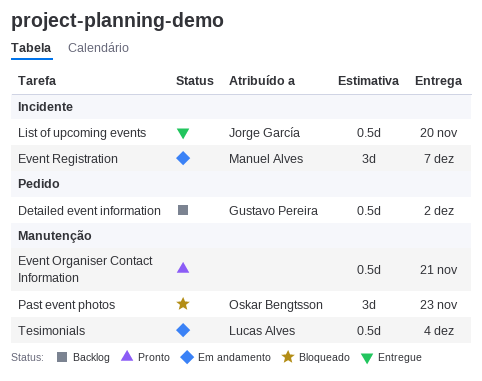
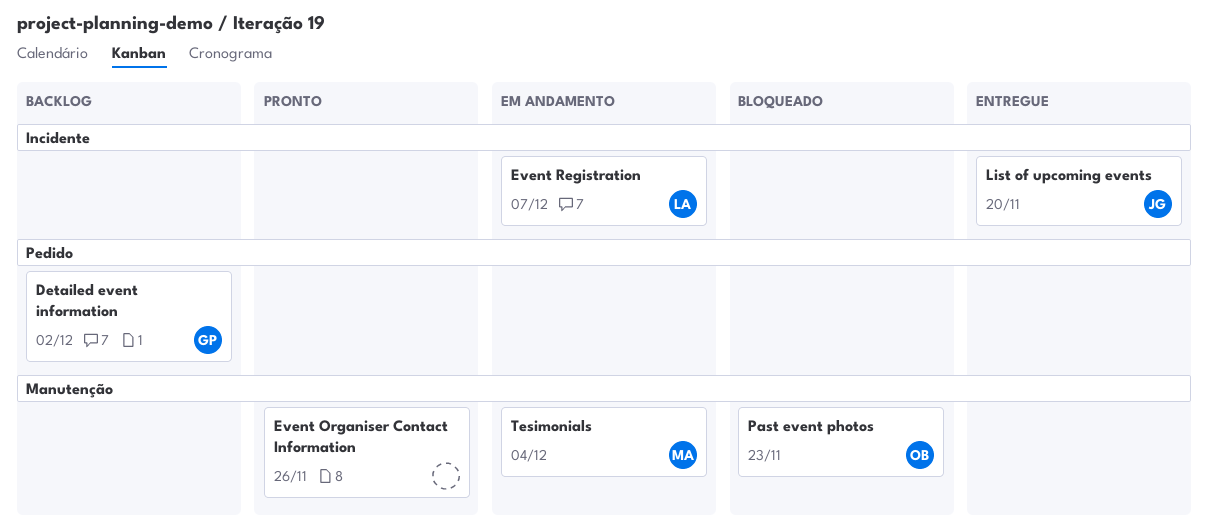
Event Organiser Contact Information, due: Nov 21 -> Nov 26
Event Registration, owner: Manuel Alves -> Lucas Alves
Tesimonials, owner: Lucas Alves -> Manuel Alves

